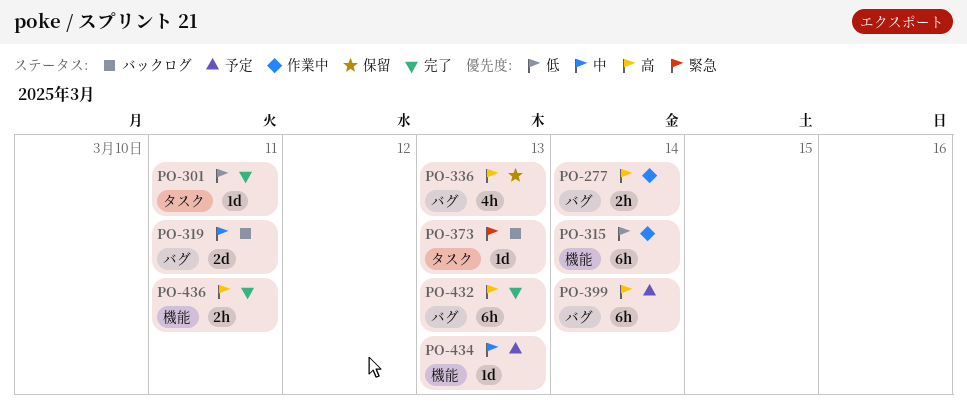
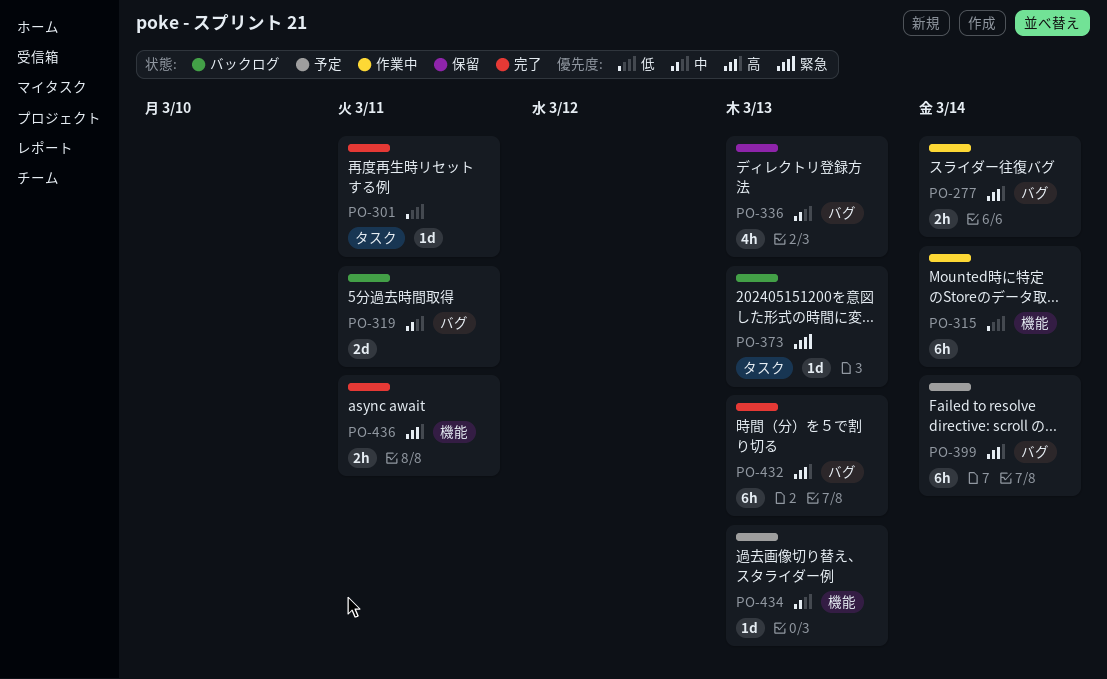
PO-336, priority: 高 -> 中

